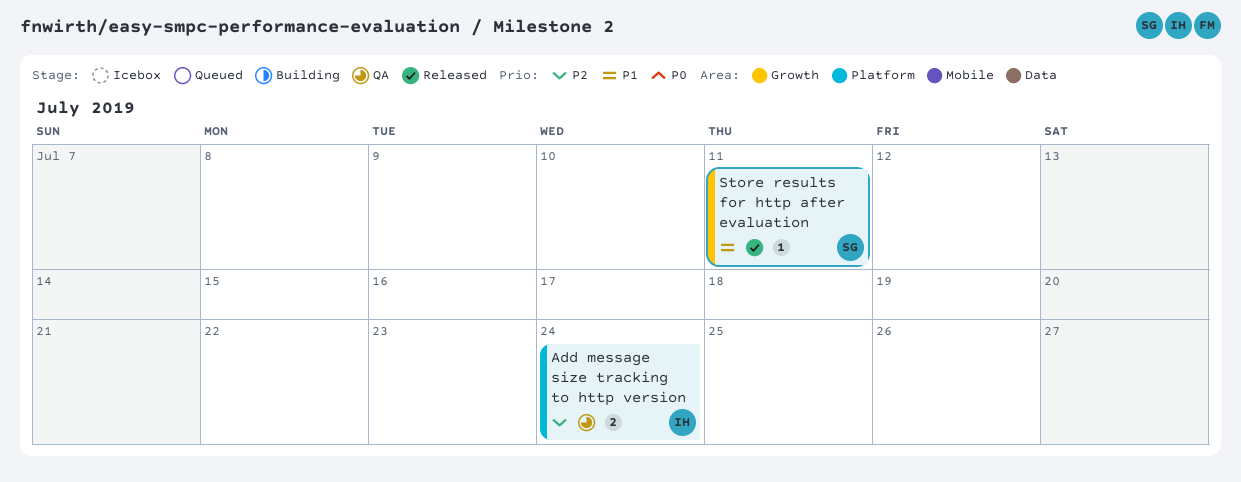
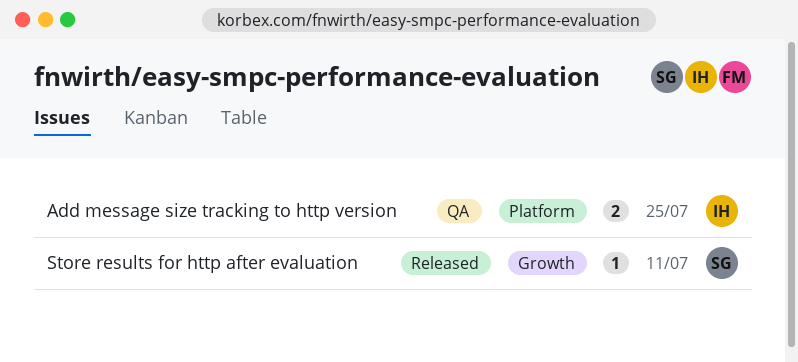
Add message size tracking to http version, due: Jul 24 -> Jul 25

